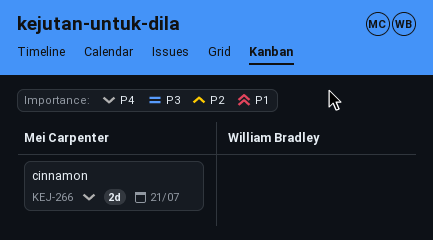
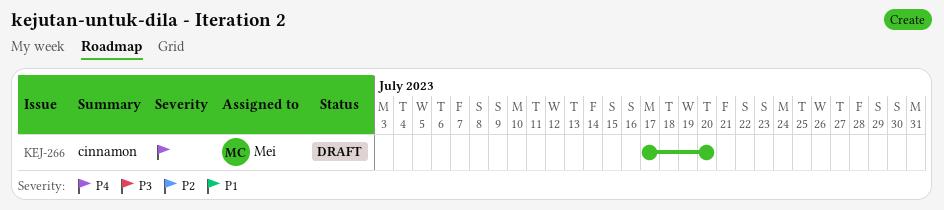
KEJ-266, due: Jul 21 -> Jul 20

